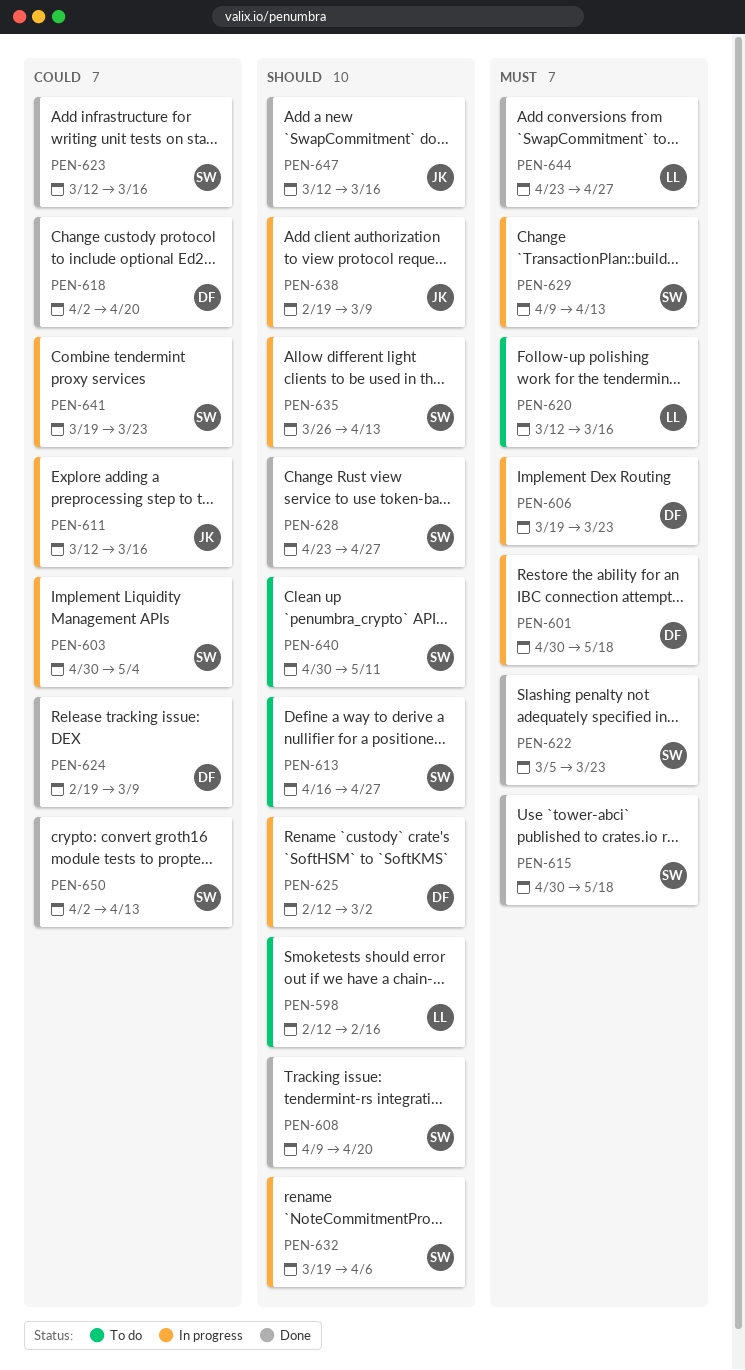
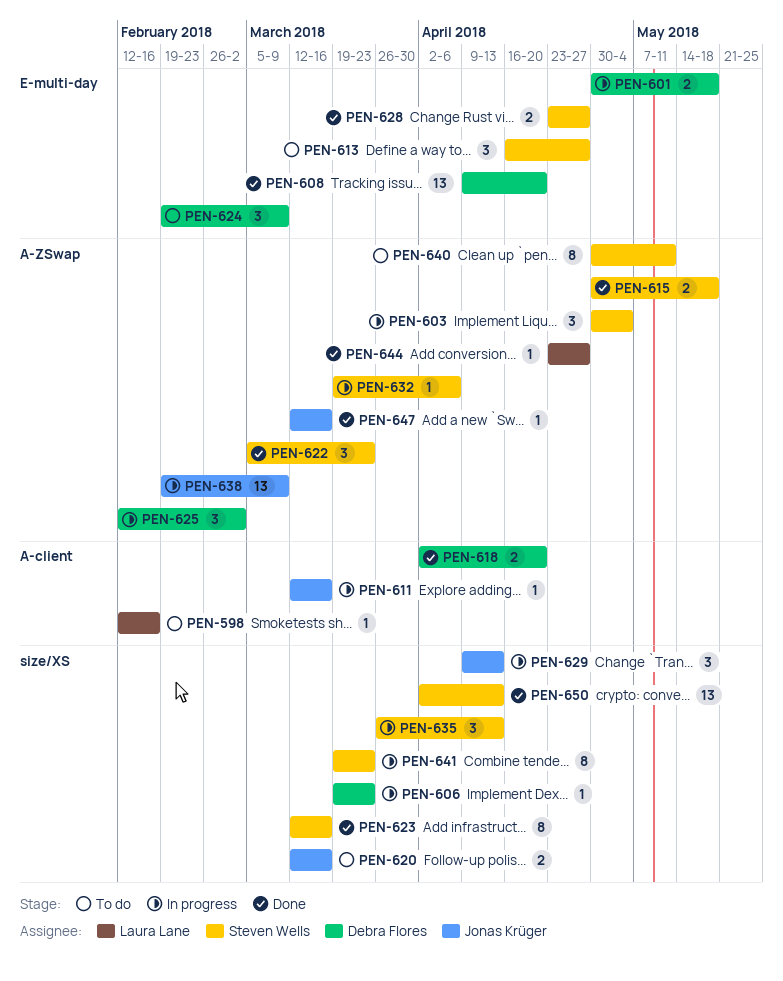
PEN-608, owner: Steven Wells -> Debra Flores
PEN-620, owner: Laura Lane -> Jonas Krüger
PEN-624, status: Done -> To do
PEN-629, owner: Steven Wells -> Jonas Krüger

